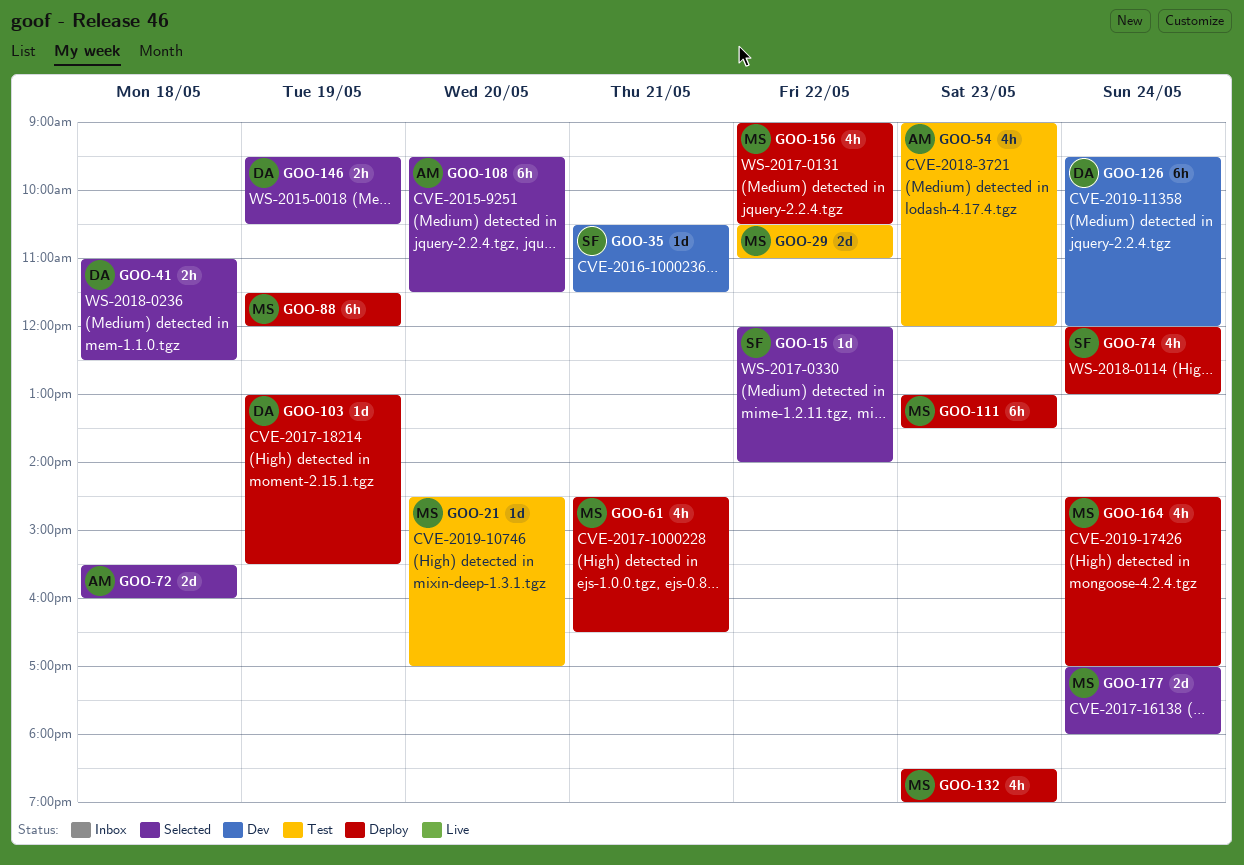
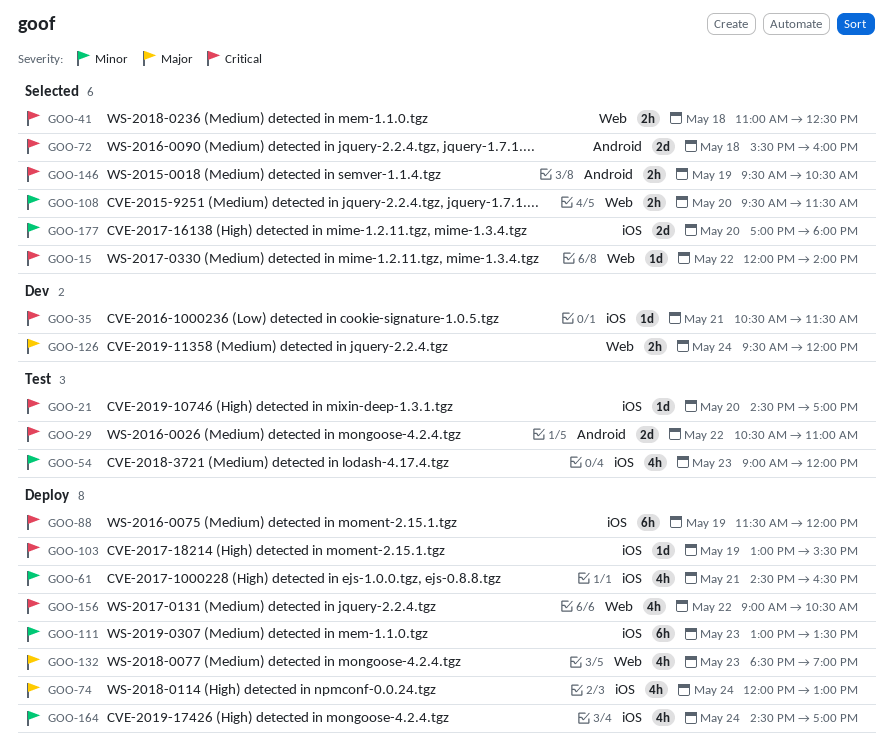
GOO-108, estimate: 6h -> 2h
GOO-126, estimate: 6h -> 2h
GOO-177, day: May 24 -> May 20

